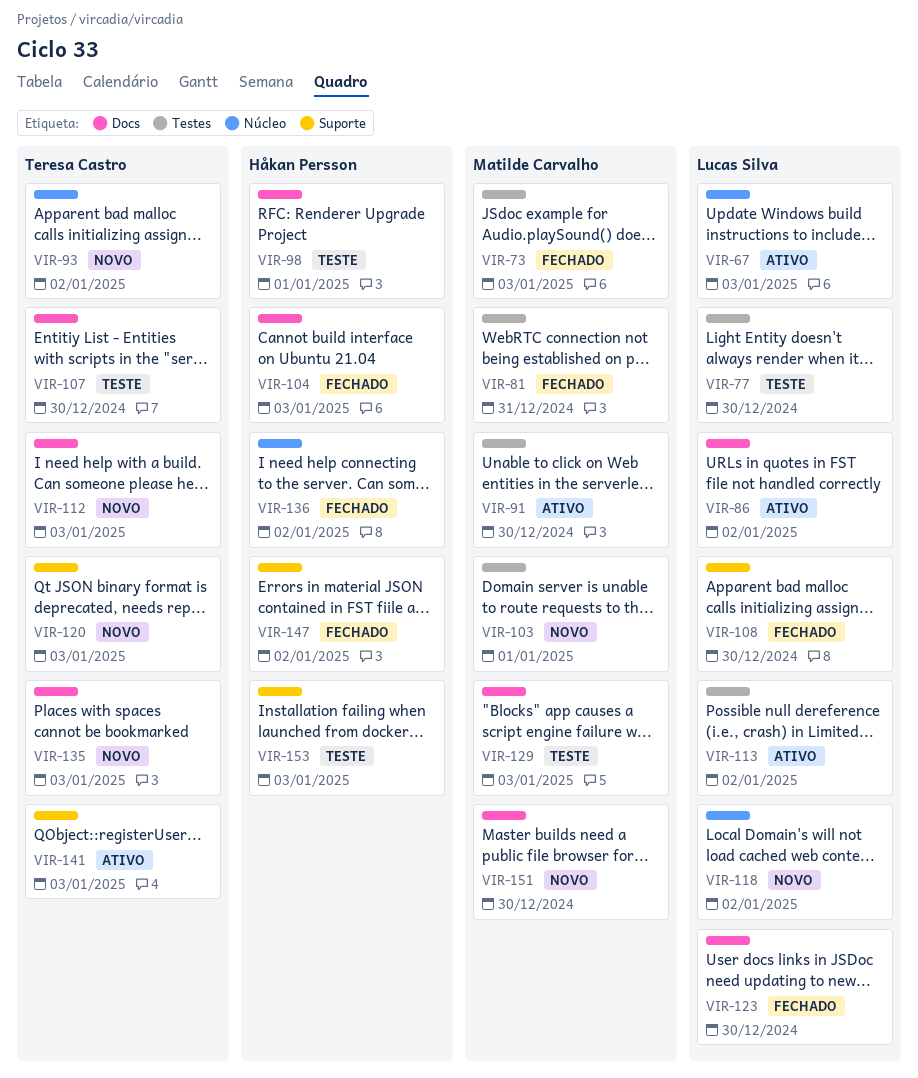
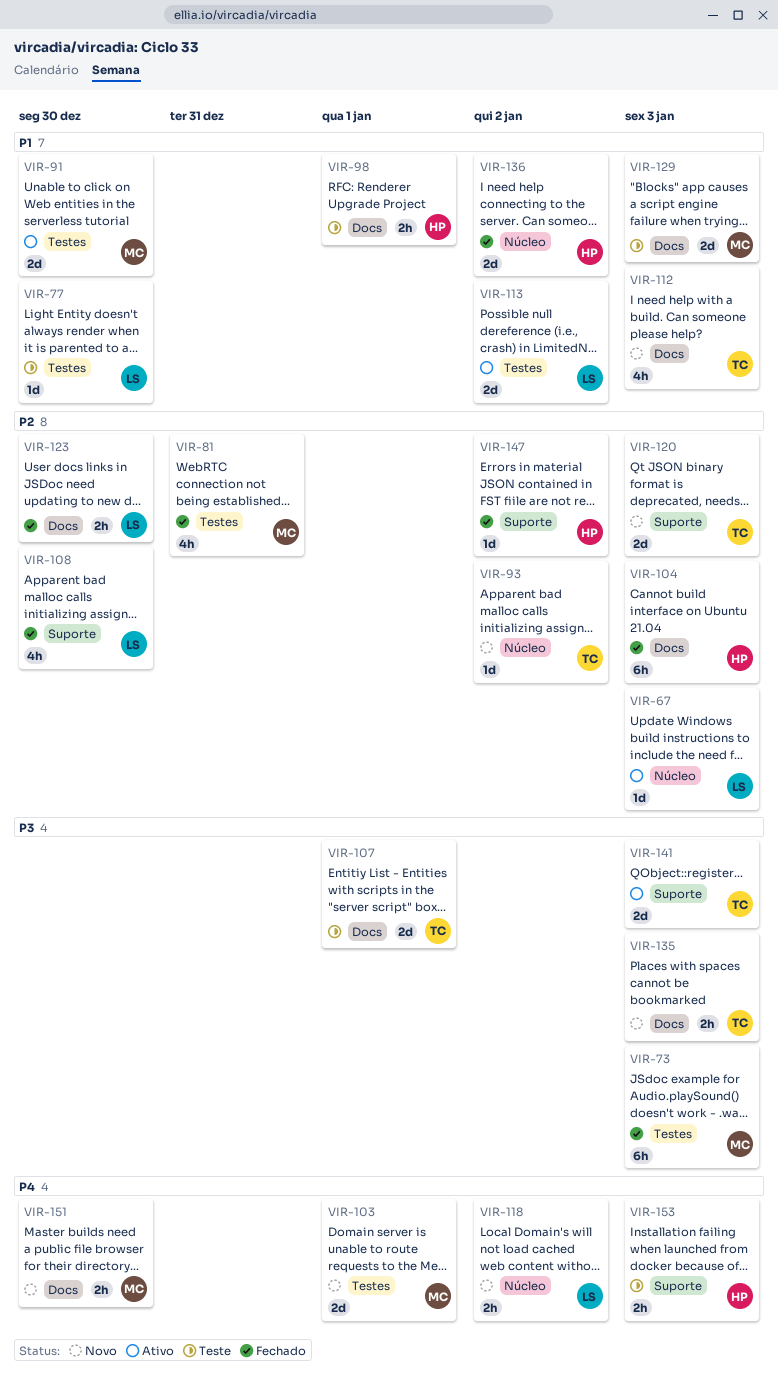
VIR-86: present -> none
VIR-107, due: Dec 30 -> Jan 1

